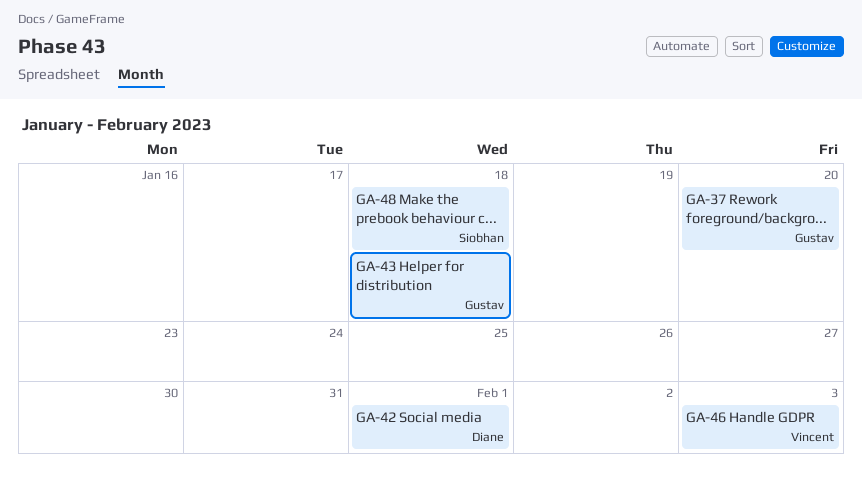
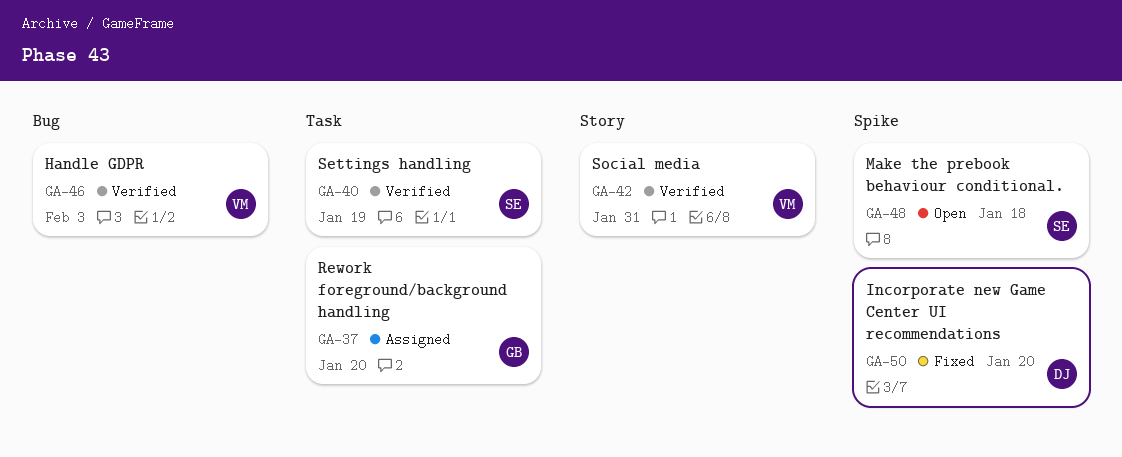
GA-40: none -> present
GA-42, owner: Diane -> Vincent
GA-42, due: Feb 1 -> Jan 31
GA-43: present -> none
GA-50: none -> present

